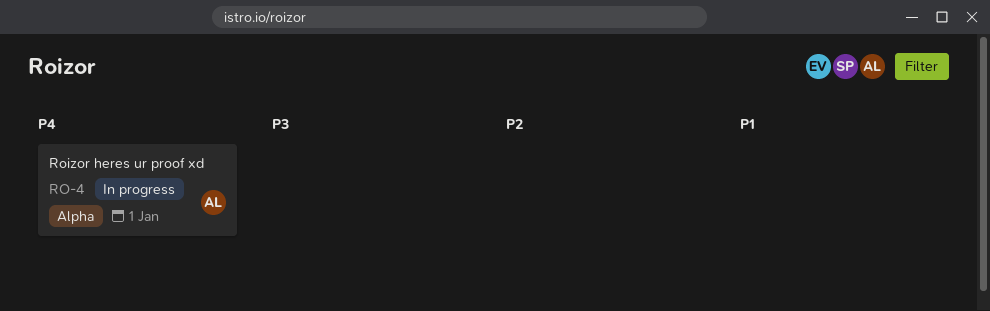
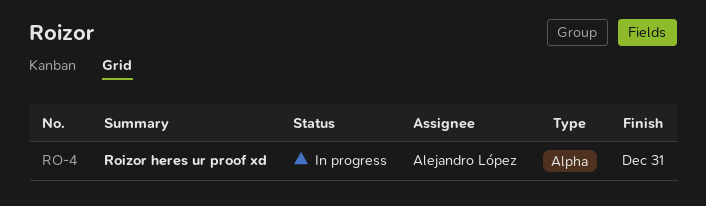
RO-4, due: Jan 1 -> Dec 31

